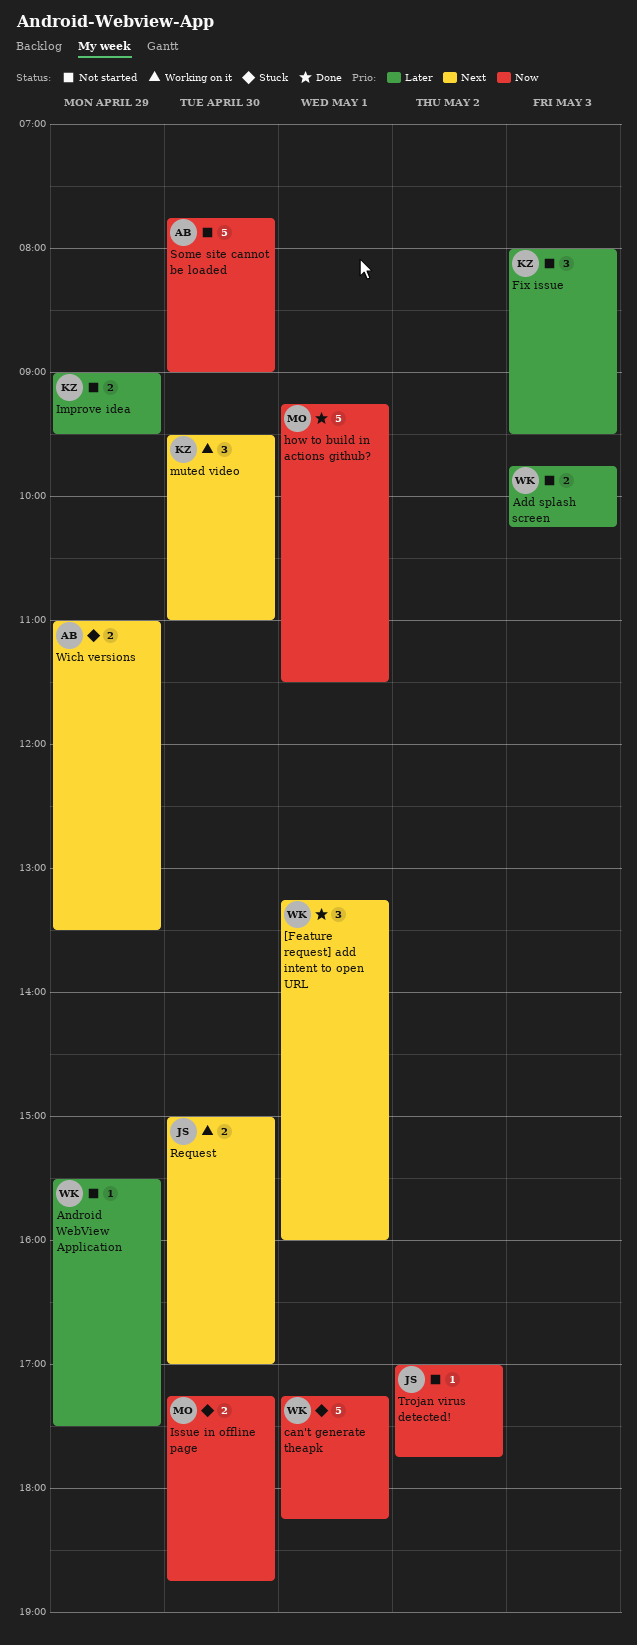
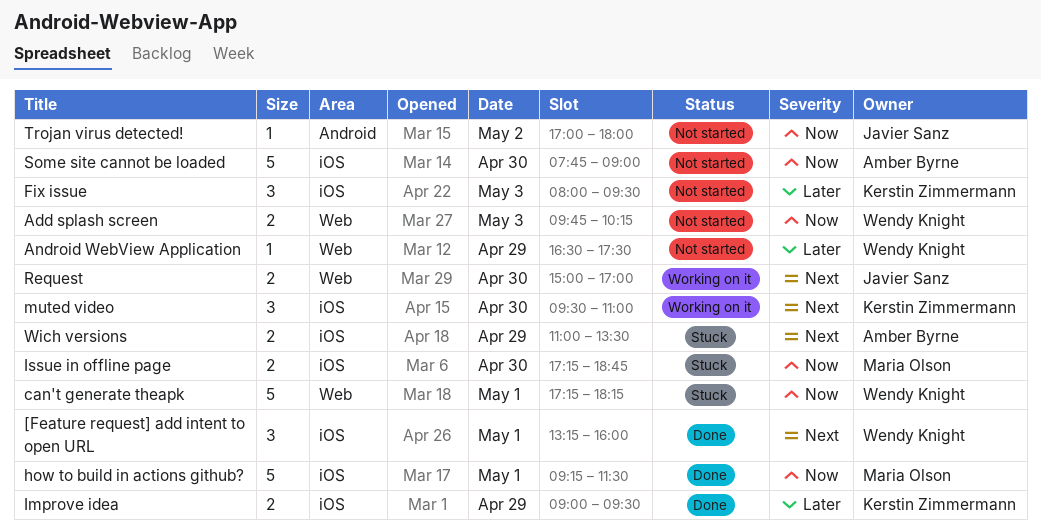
Add splash screen, priority: Later -> Now
Android WebView Application, begins: 15:30 -> 16:30
Improve idea, status: Not started -> Done
Trojan virus detected!, ends: 17:45 -> 18:00

